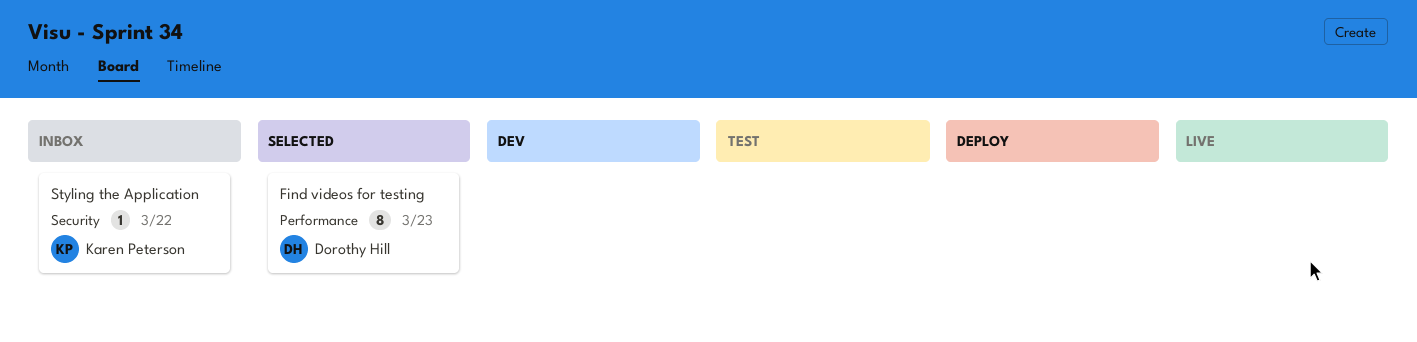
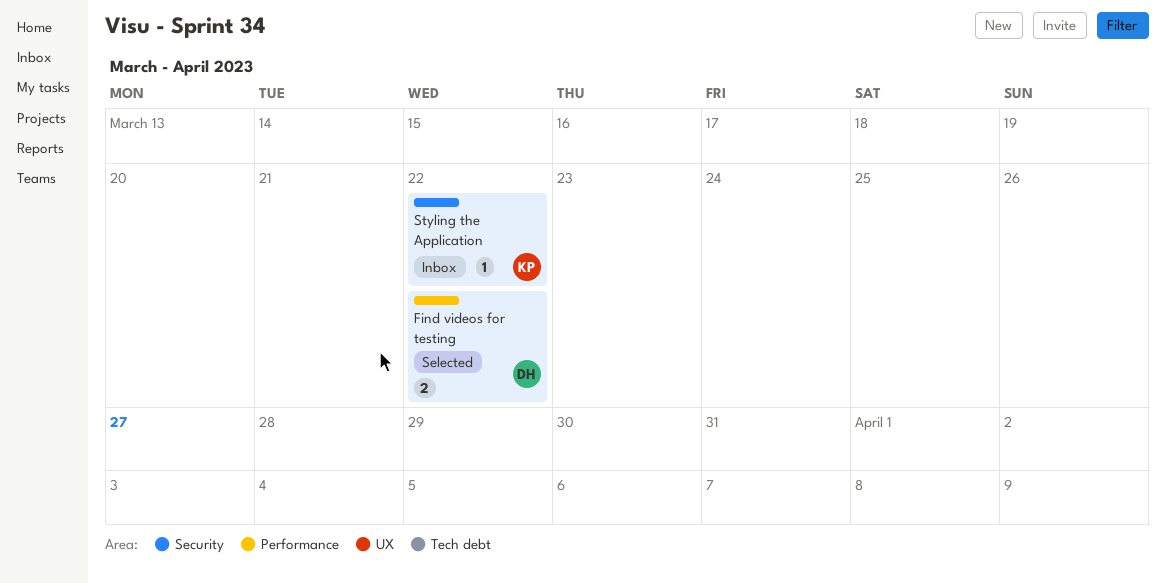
Find videos for testing, estimate: 8 -> 2
Find videos for testing, due: Mar 23 -> Mar 22

